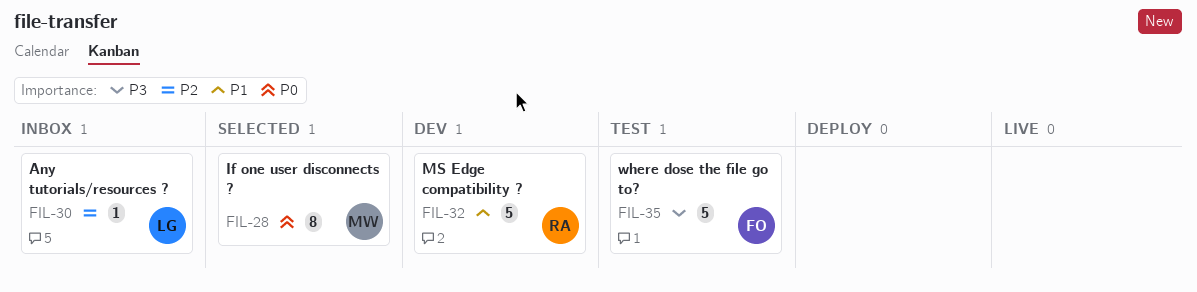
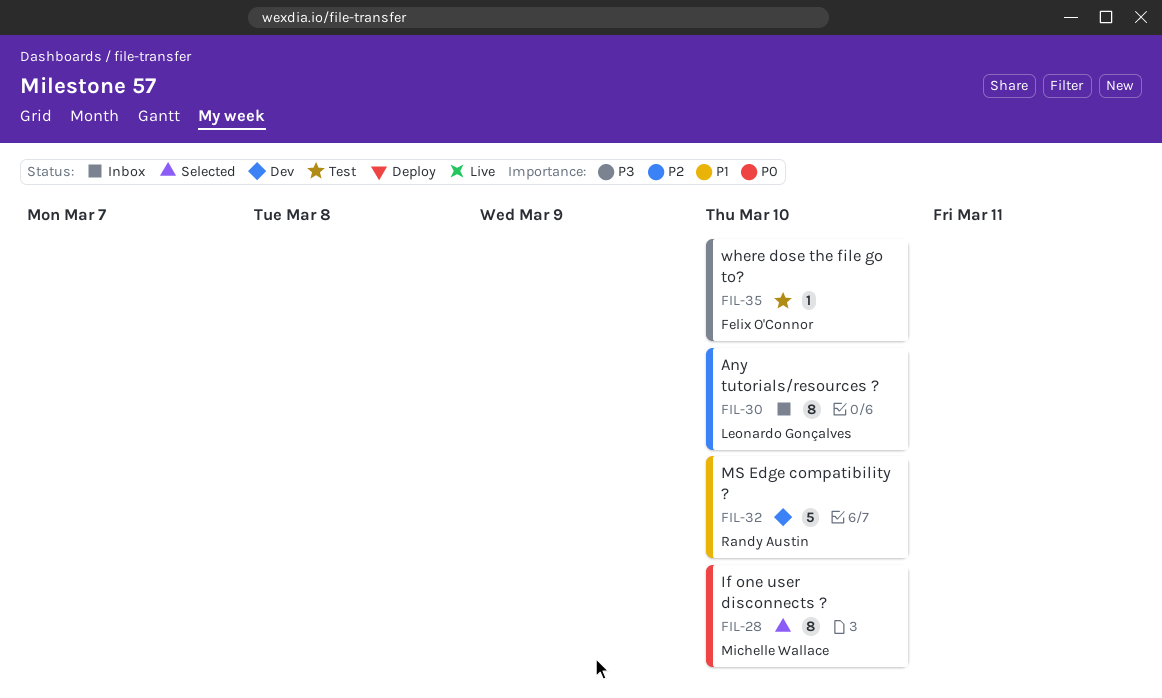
FIL-30, estimate: 1 -> 8
FIL-35, estimate: 5 -> 1

